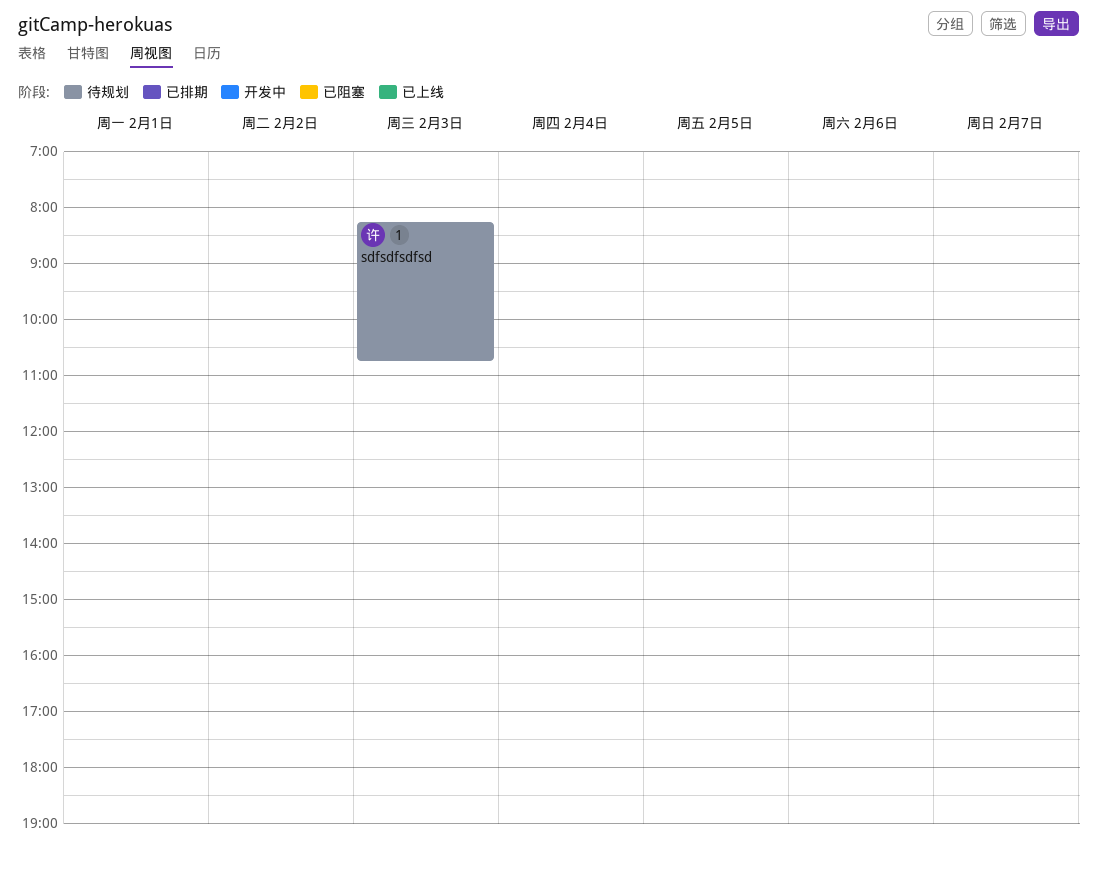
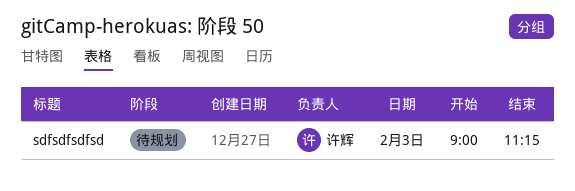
sdfsdfsdfsd, begins: 08:15 -> 09:00
sdfsdfsdfsd, ends: 10:45 -> 11:15

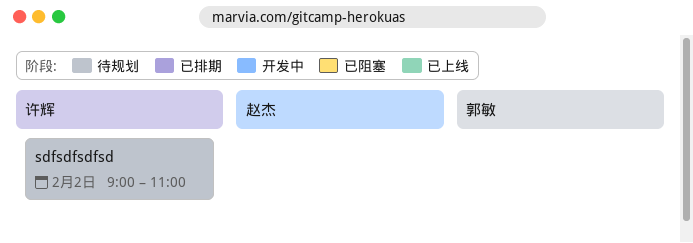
sdfsdfsdfsd, day: Feb 3 -> Feb 2
sdfsdfsdfsd, ends: 11:15 -> 11:00

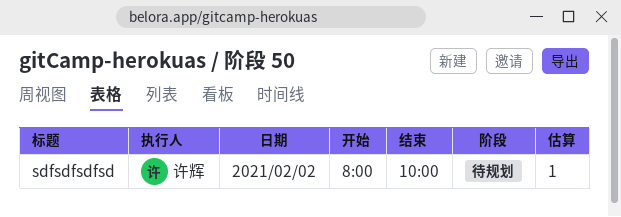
sdfsdfsdfsd, begins: 09:00 -> 08:00
sdfsdfsdfsd, ends: 11:00 -> 10:00

